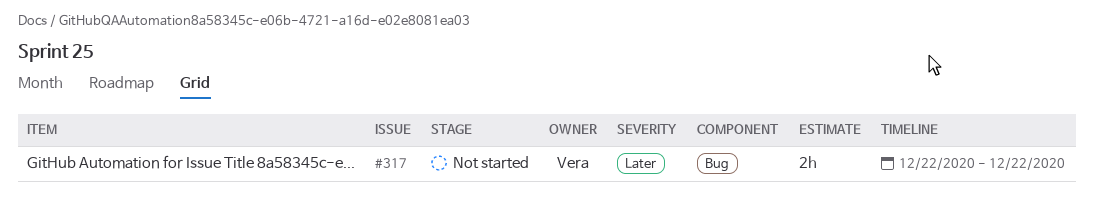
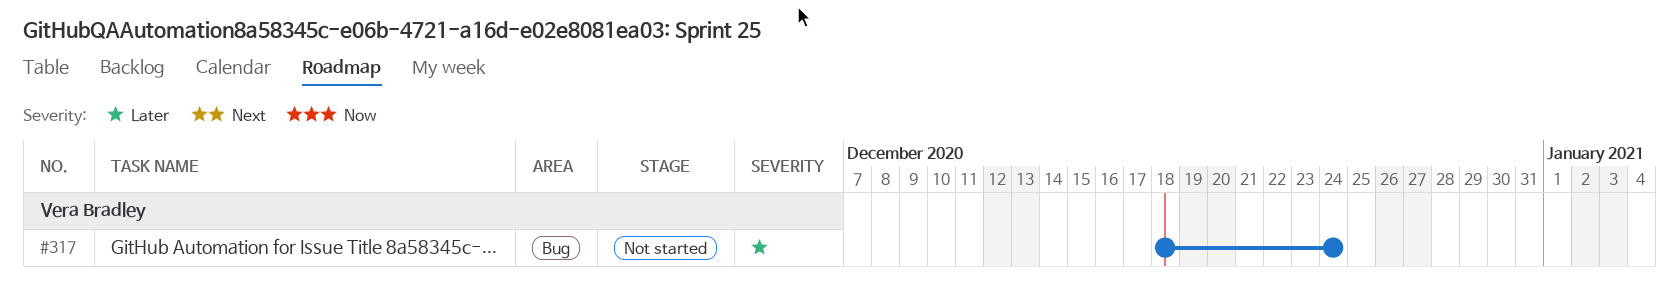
#317, start: Dec 22 -> Dec 18
#317, due: Dec 22 -> Dec 24

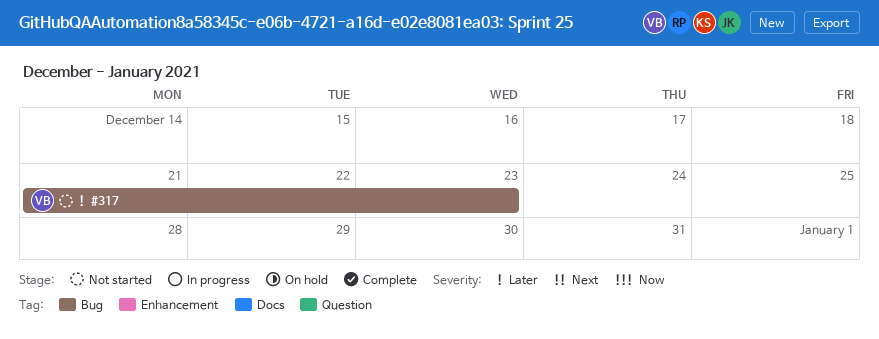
#317, start: Dec 18 -> Dec 21
#317, due: Dec 24 -> Dec 23

